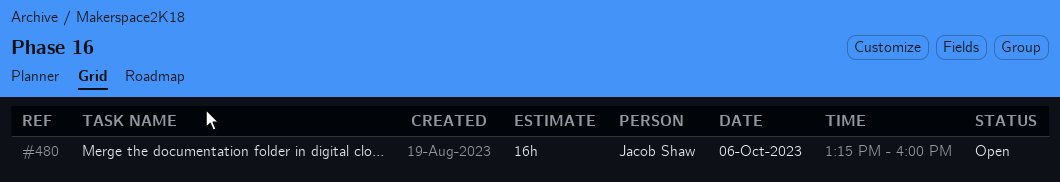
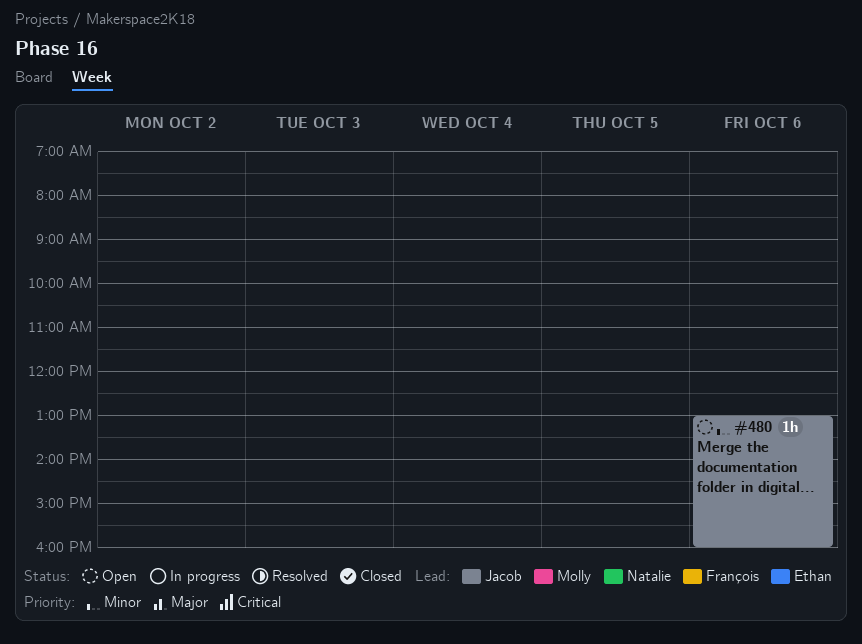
#480, estimate: 16h -> 1h
#480, begins: 13:15 -> 13:00

